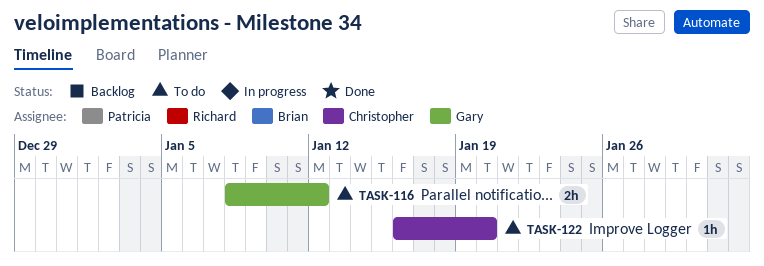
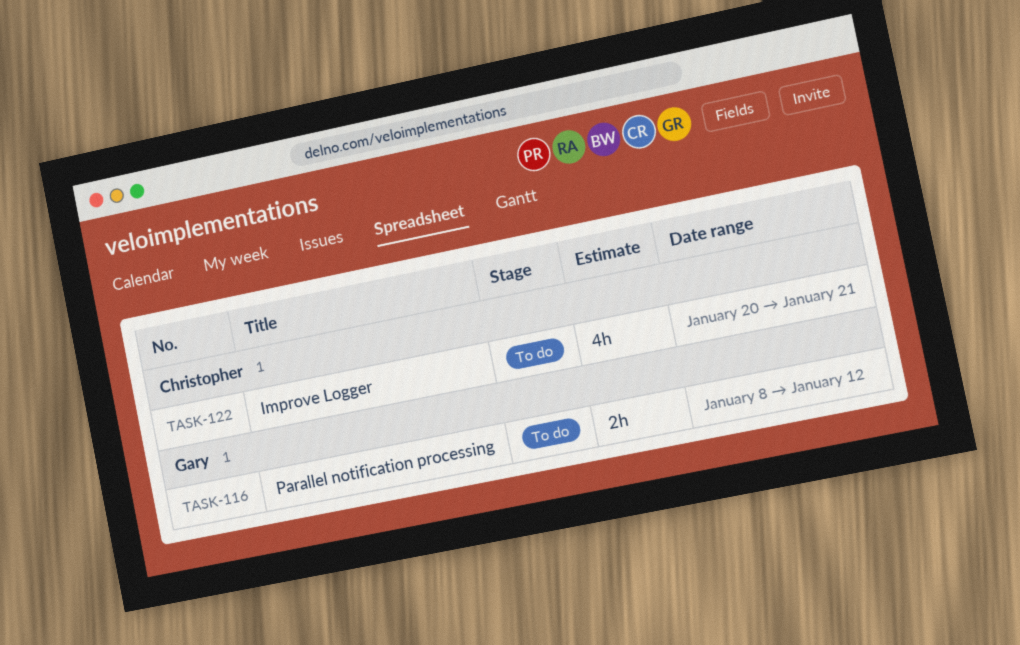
TASK-122, estimate: 1h -> 4h
TASK-122, start: Jan 16 -> Jan 20
TASK-122, due: Jan 20 -> Jan 21

